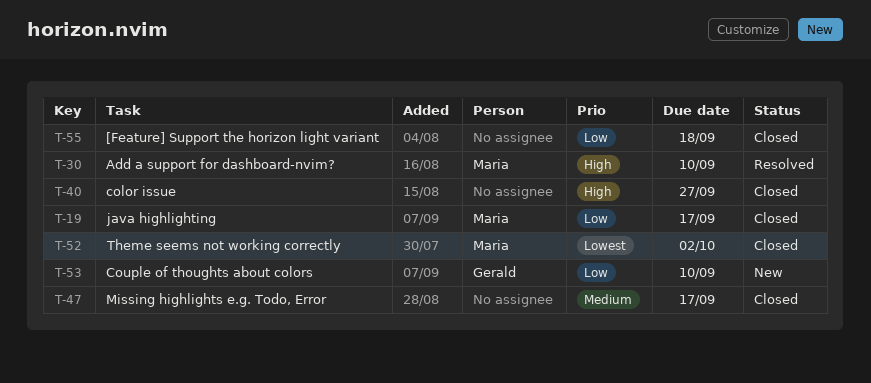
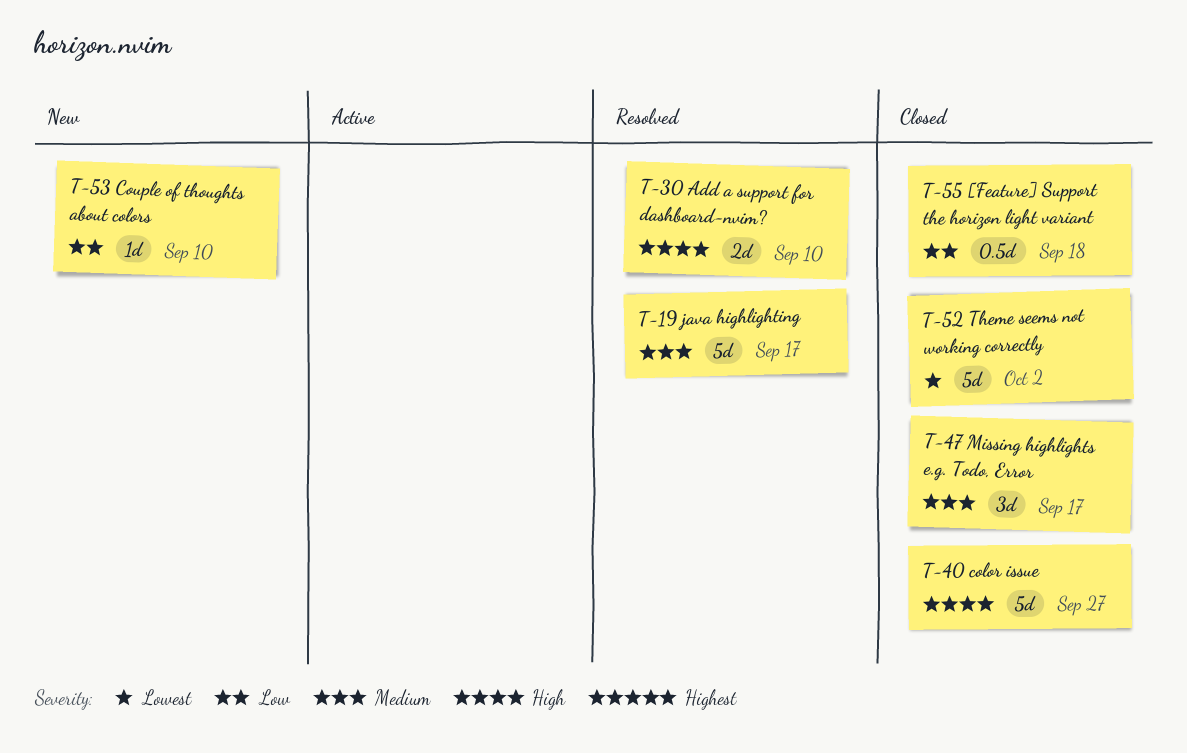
T-19, status: Closed -> Resolved
T-19, priority: Low -> Medium

